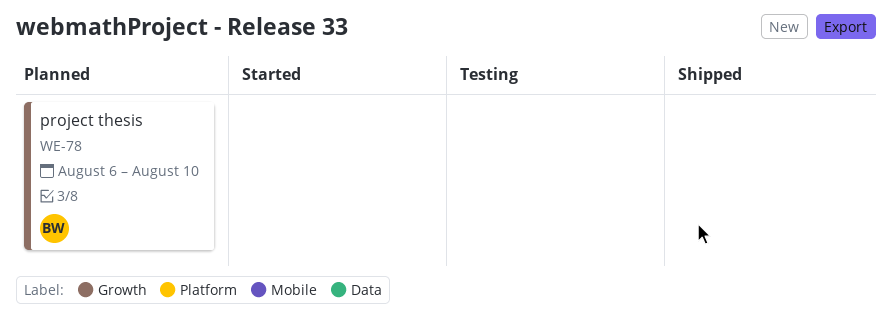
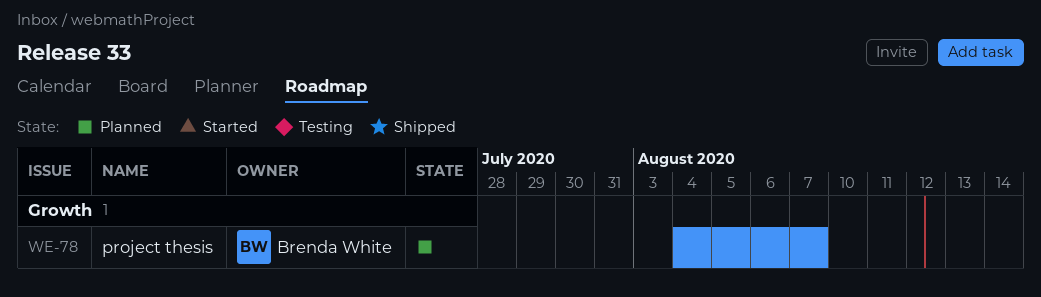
WE-78, start: Aug 6 -> Aug 4
WE-78, due: Aug 10 -> Aug 7

